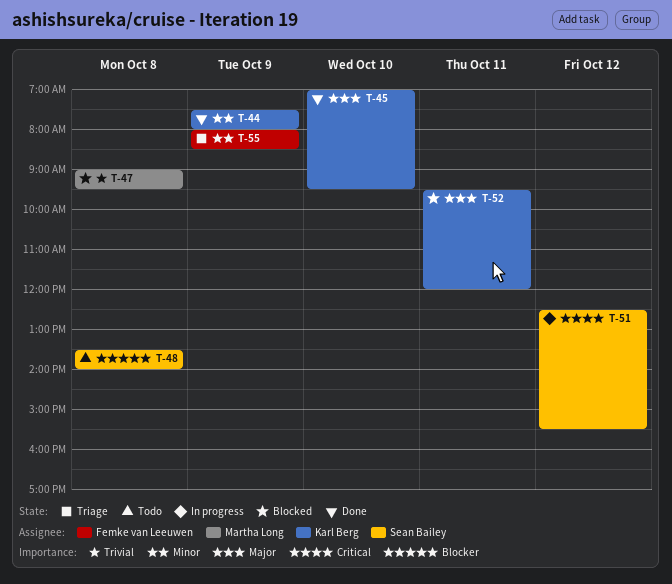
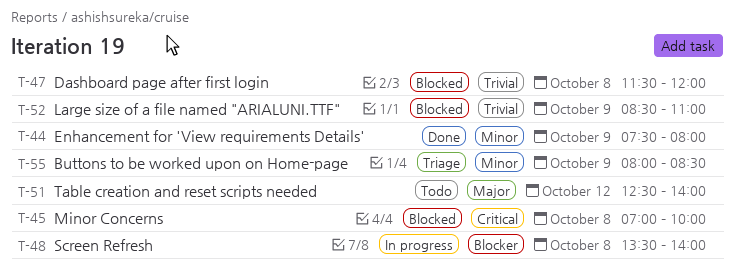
T-45, status: Done -> Blocked
T-45, priority: Major -> Critical
T-45, day: Oct 10 -> Oct 8
T-45, ends: 09:30 -> 10:00
T-47, begins: 09:00 -> 11:30
T-47, ends: 09:30 -> 12:00
T-48, status: Todo -> In progress
T-51, status: In progress -> Todo
T-51, priority: Critical -> Major
T-51, ends: 15:30 -> 14:00
T-52, priority: Major -> Trivial
T-52, day: Oct 11 -> Oct 9
T-52, begins: 09:30 -> 08:30
T-52, ends: 12:00 -> 11:00

